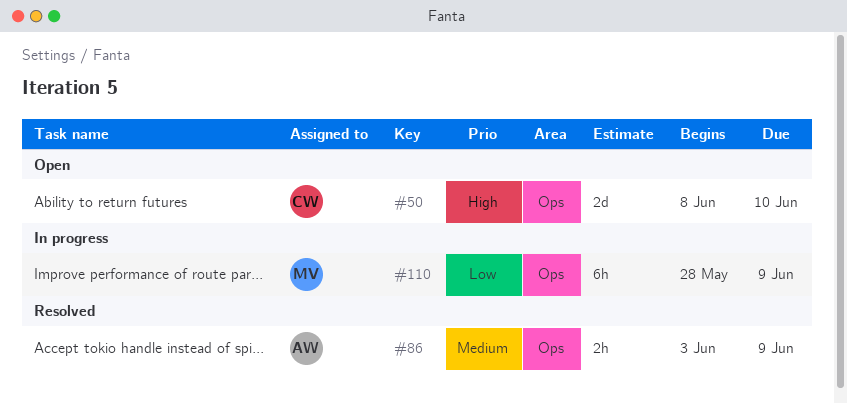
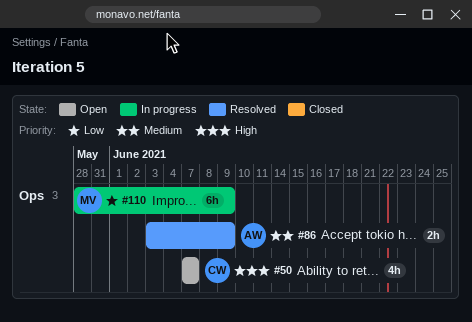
#50, estimate: 2d -> 4h
#50, start: Jun 8 -> Jun 7
#50, due: Jun 10 -> Jun 7

